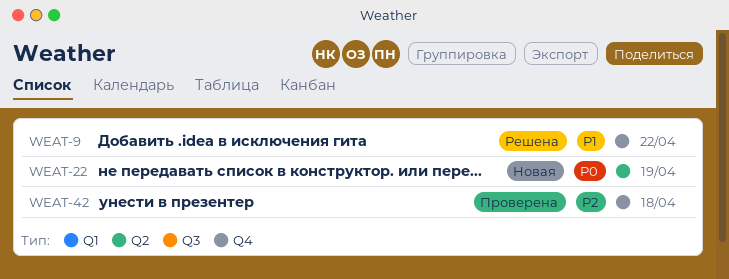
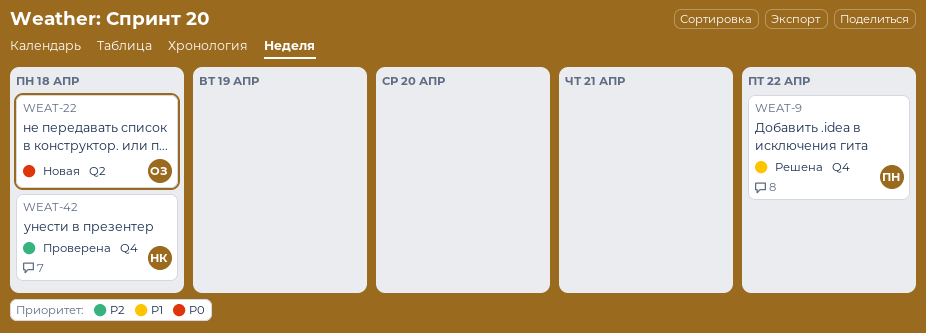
WEAT-22, due: Apr 19 -> Apr 18

